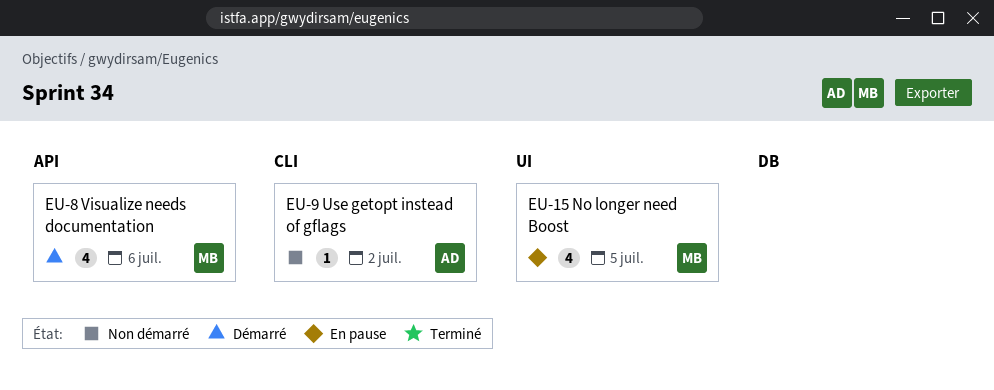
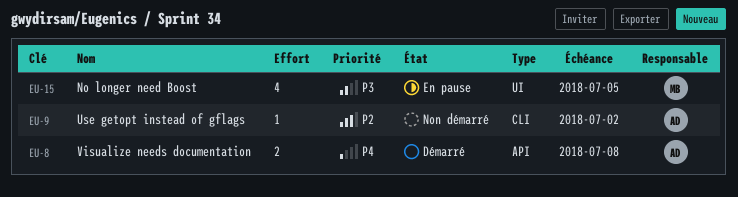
EU-8, owner: MB -> AD
EU-8, estimate: 4 -> 2
EU-8, due: Jul 6 -> Jul 8

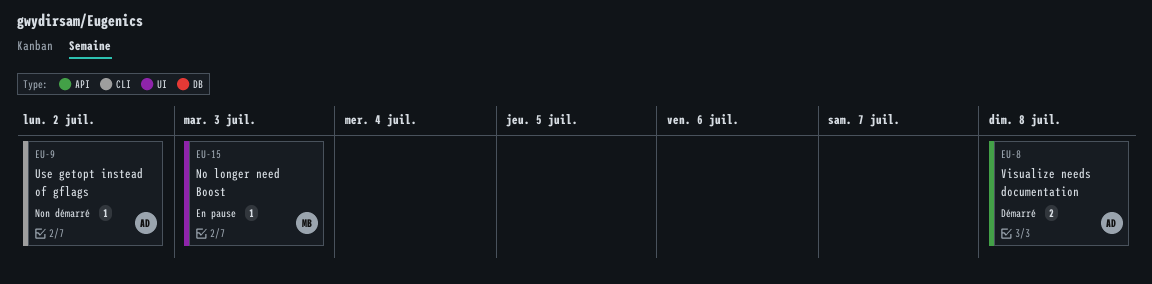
EU-15, estimate: 4 -> 1
EU-15, due: Jul 5 -> Jul 3

